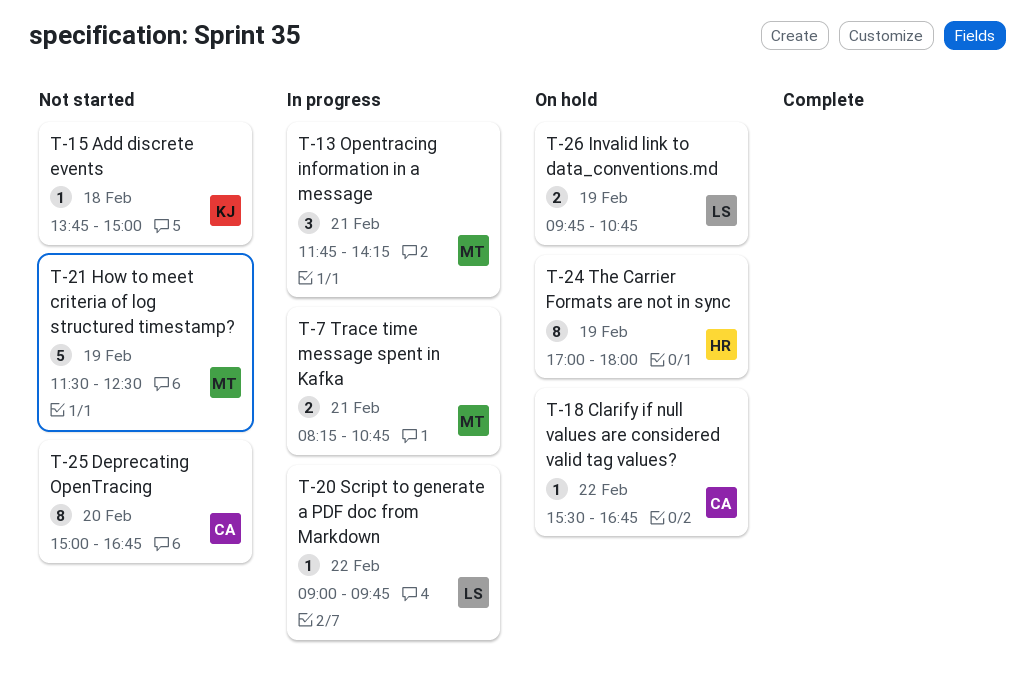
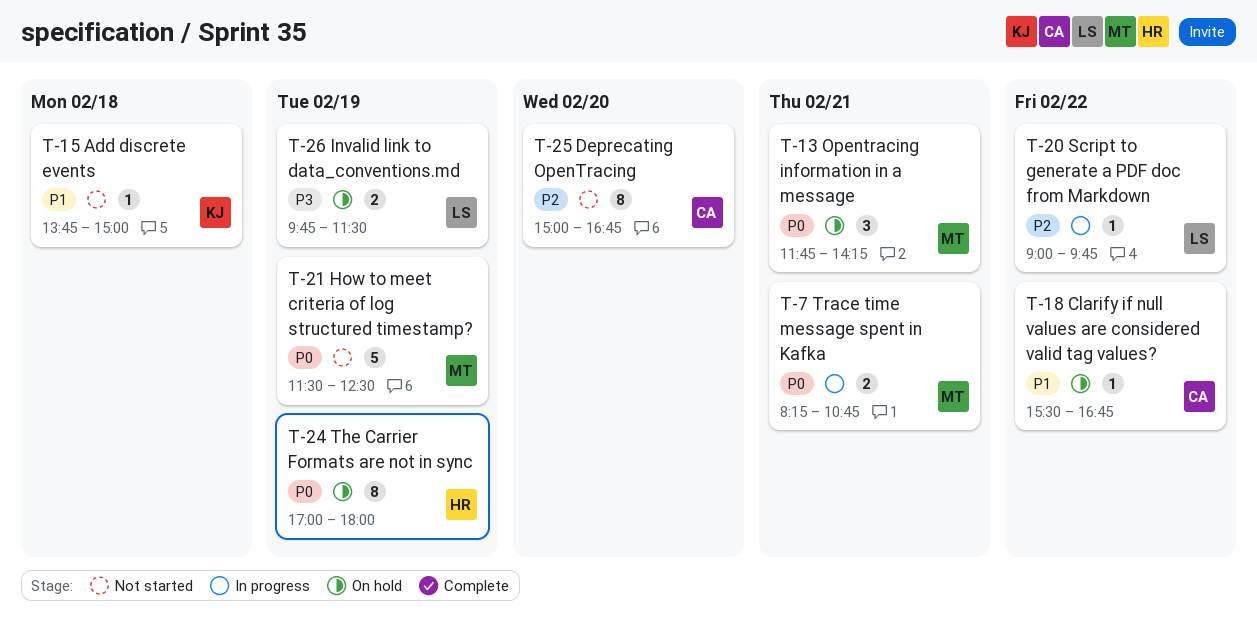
T-13, status: In progress -> On hold
T-26, ends: 10:45 -> 11:30

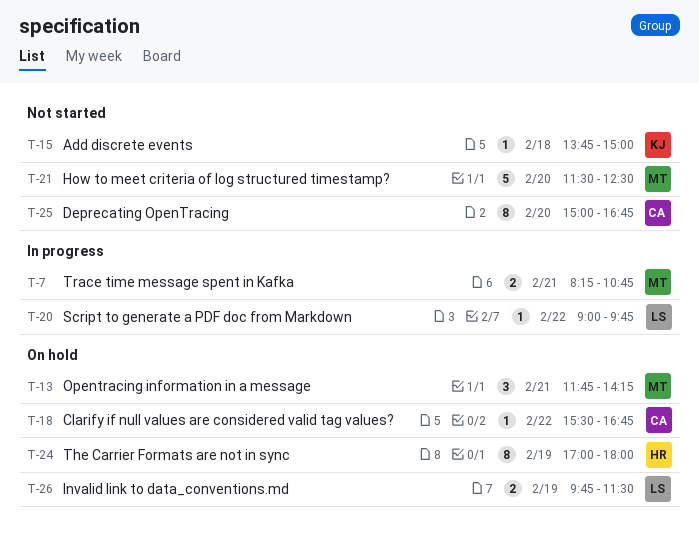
T-21, day: Feb 19 -> Feb 20

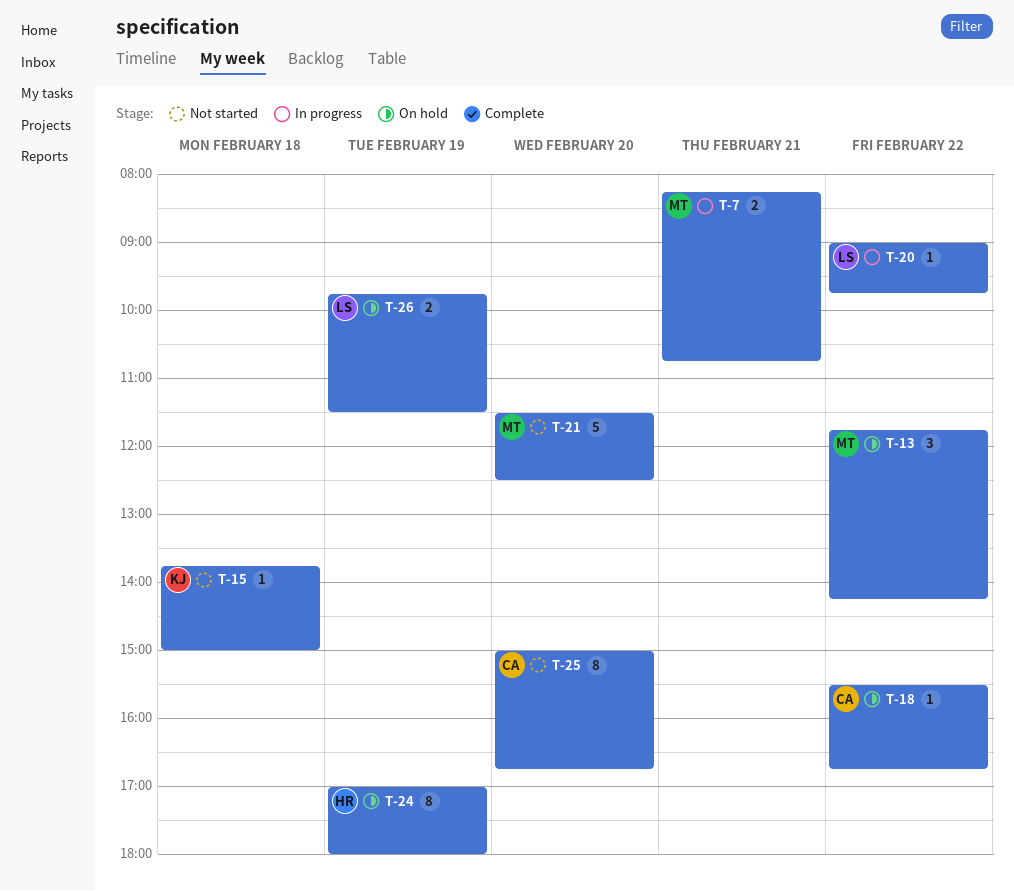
T-13, day: Feb 21 -> Feb 22

